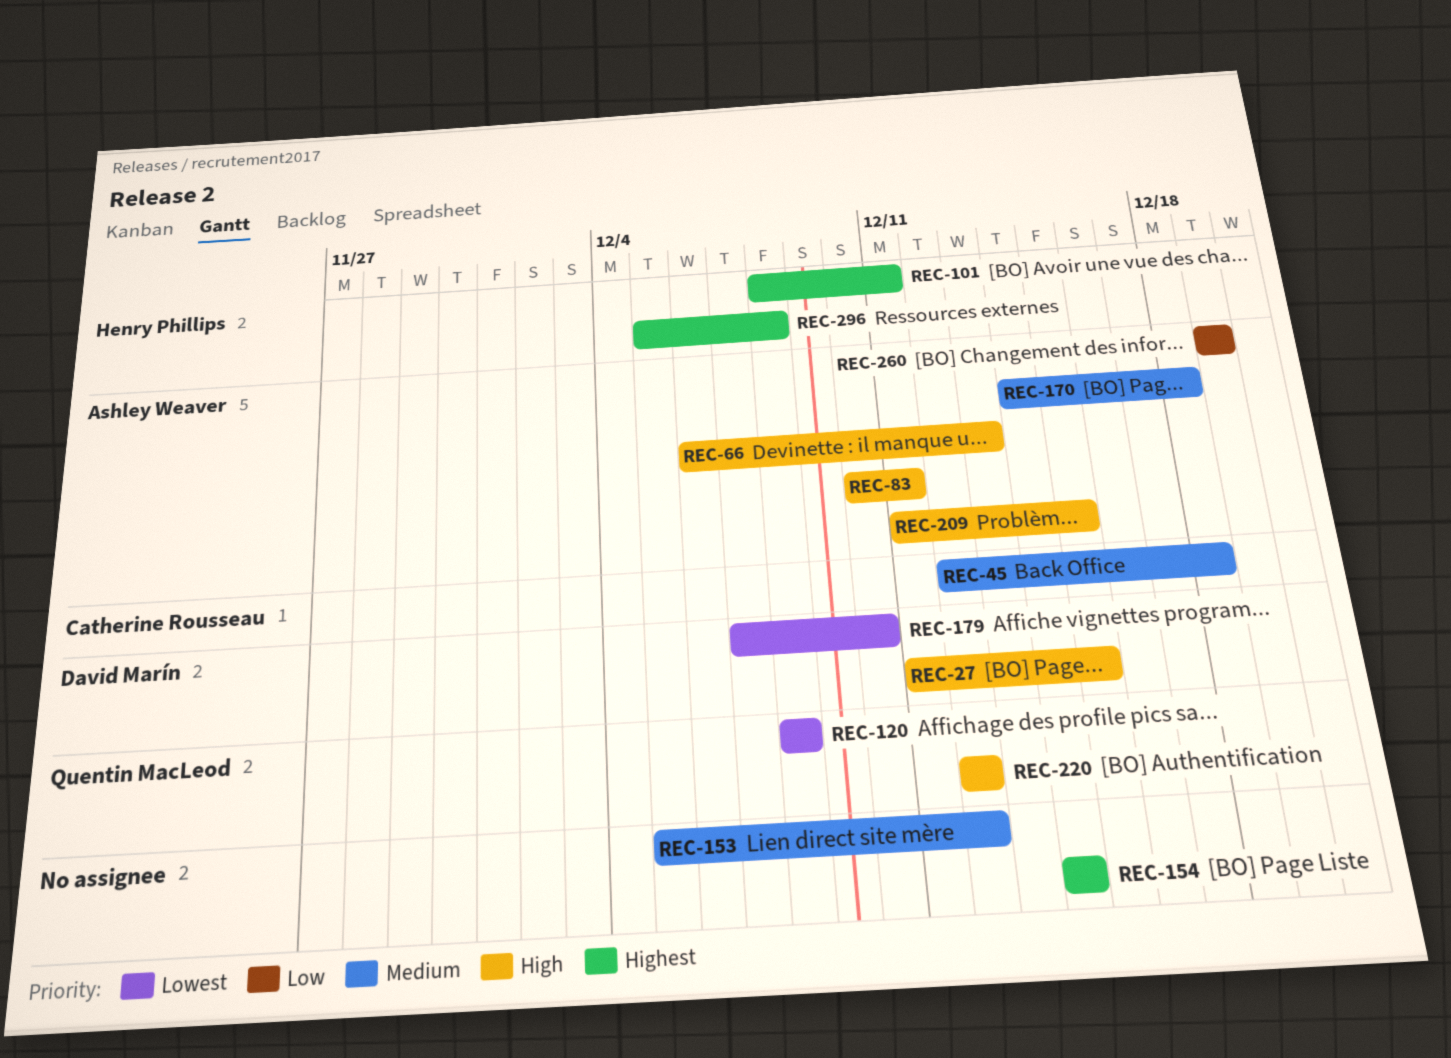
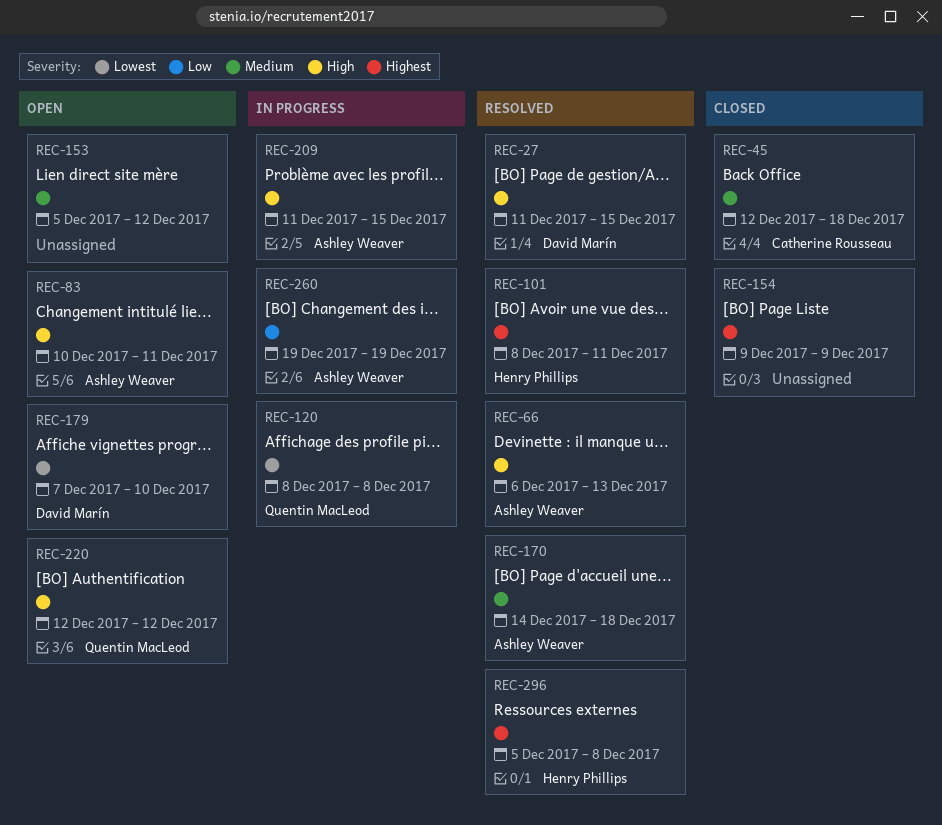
REC-154, start: Dec 14 -> Dec 9
REC-154, due: Dec 14 -> Dec 9

